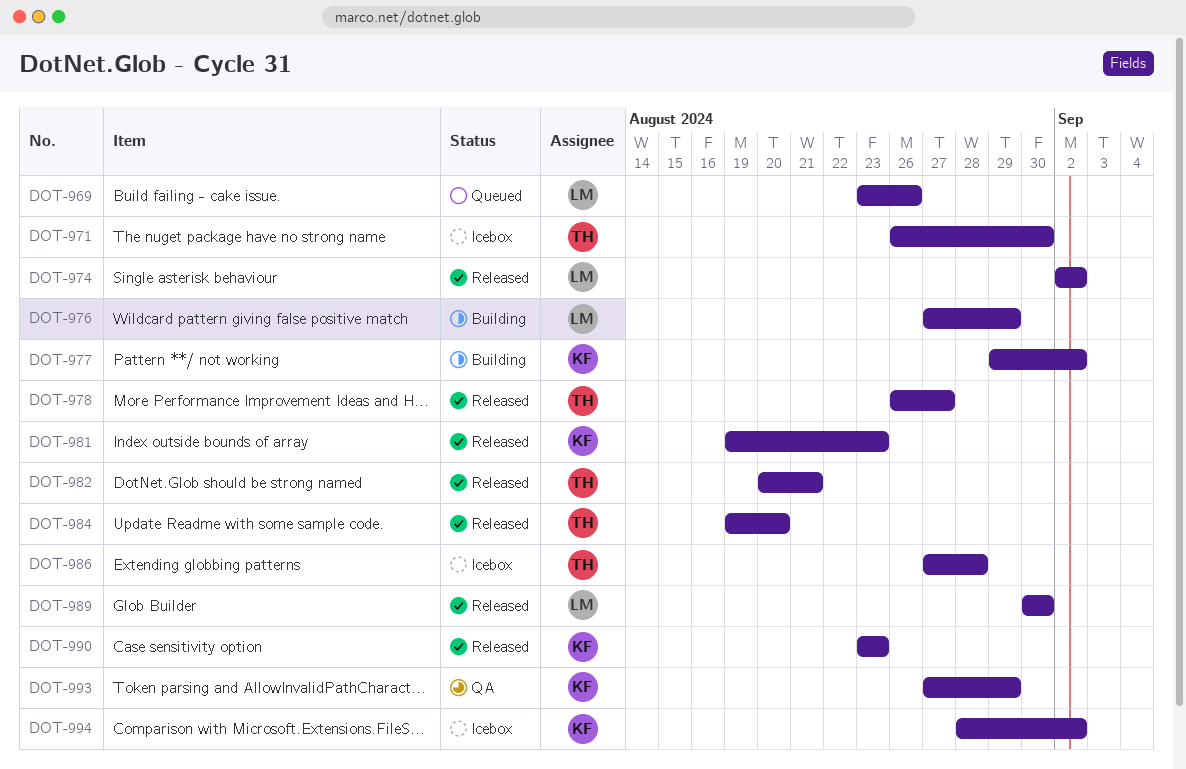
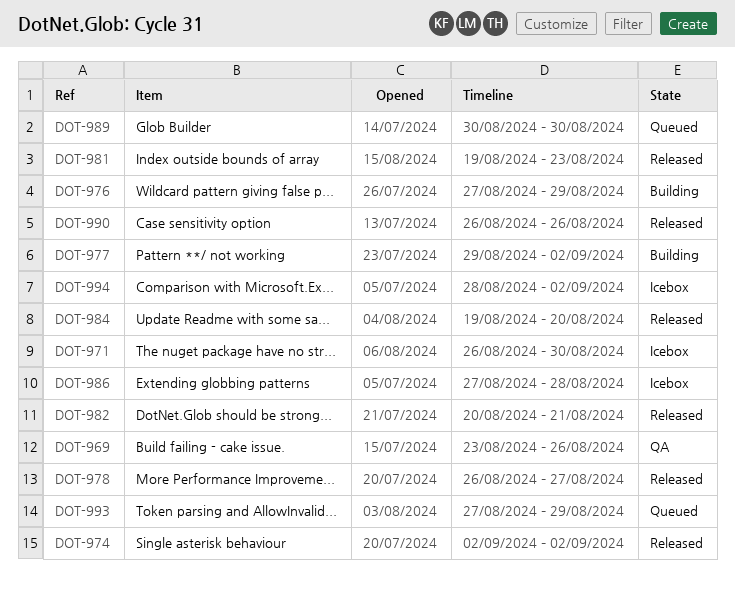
DOT-969, status: Queued -> QA
DOT-989, status: Released -> Queued
DOT-990, start: Aug 23 -> Aug 26
DOT-990, due: Aug 23 -> Aug 26
DOT-993, status: QA -> Queued

